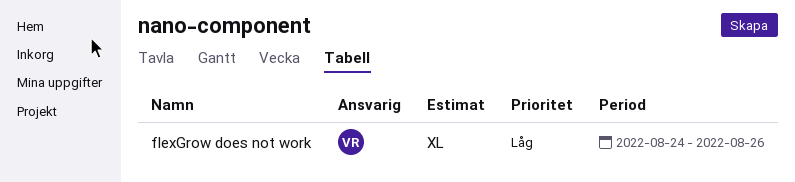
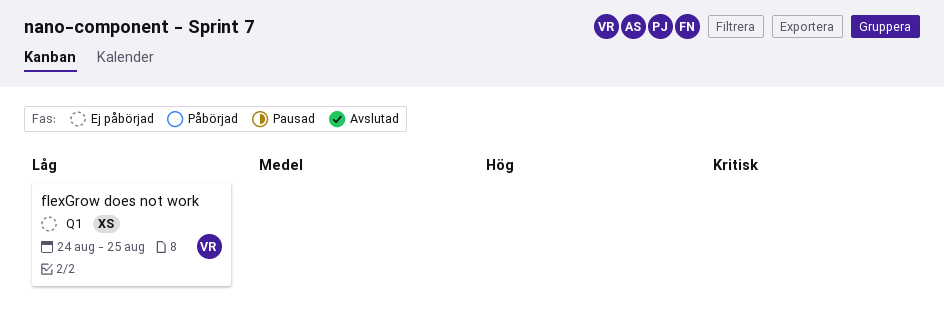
flexGrow does not work, estimate: XL -> XS
flexGrow does not work, due: Aug 26 -> Aug 25

